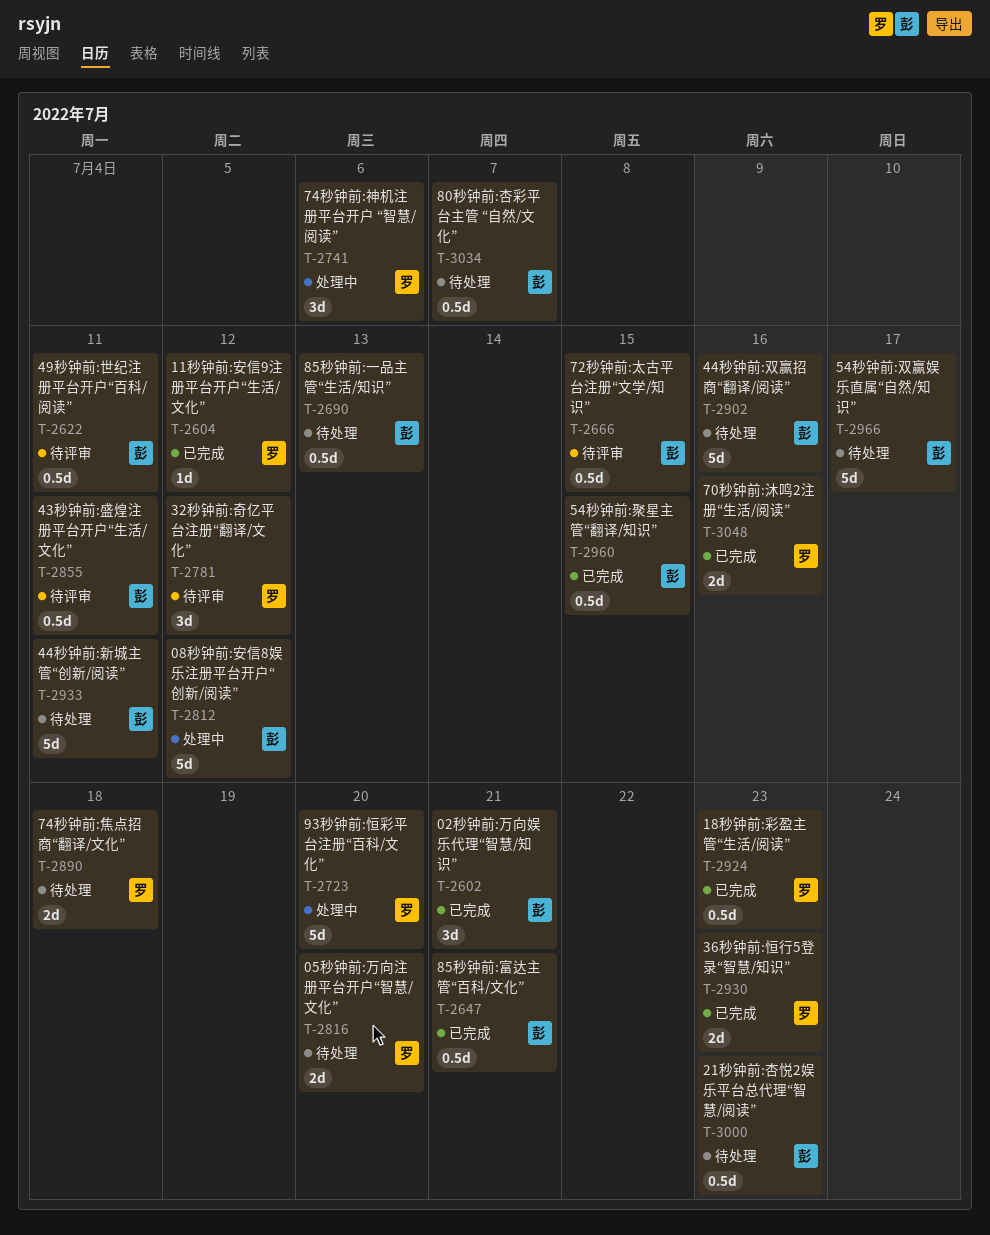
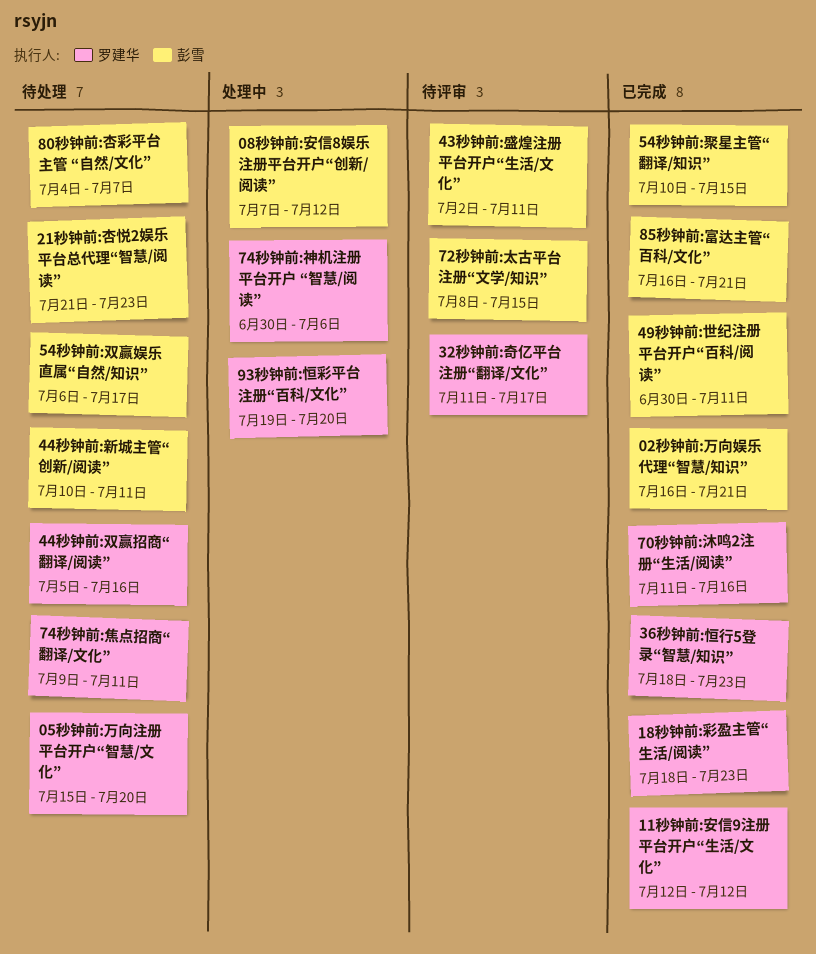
32秒钟前:奇亿平台注册“翻译/文化”, due: Jul 12 -> Jul 17
44秒钟前:双赢招商“翻译/阅读”, owner: 彭雪 -> 罗建华
49秒钟前:世纪注册平台开户“百科/阅读”, status: 待评审 -> 已完成
74秒钟前:焦点招商“翻译/文化”, due: Jul 18 -> Jul 11
85秒钟前:一品主管“生活/知识”: present -> none

